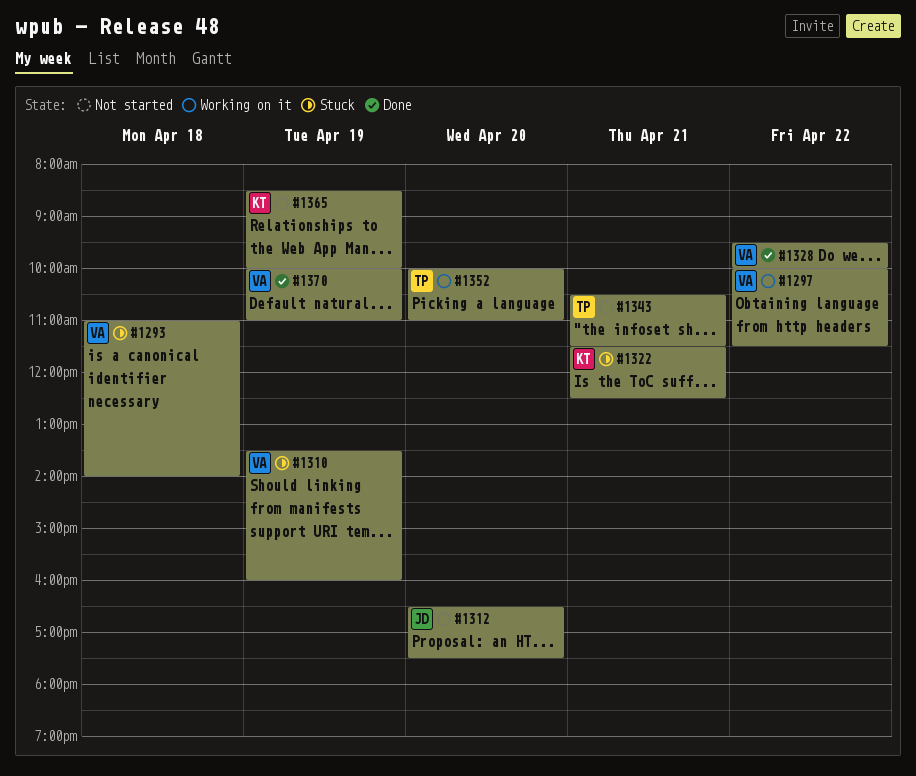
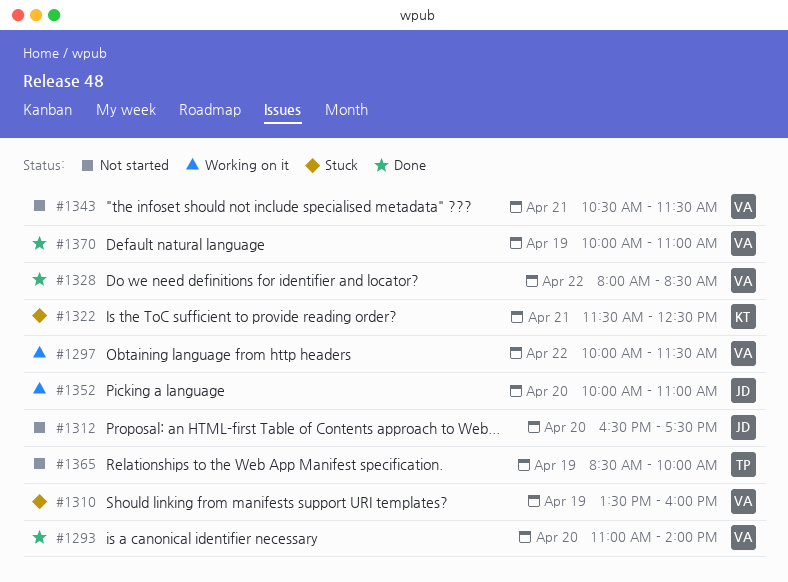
#1293, status: Stuck -> Done
#1293, day: Apr 18 -> Apr 20
#1328, begins: 09:30 -> 08:00
#1328, ends: 10:00 -> 08:30
#1343, owner: TP -> VA
#1352, owner: TP -> JD
#1365, owner: KT -> TP

